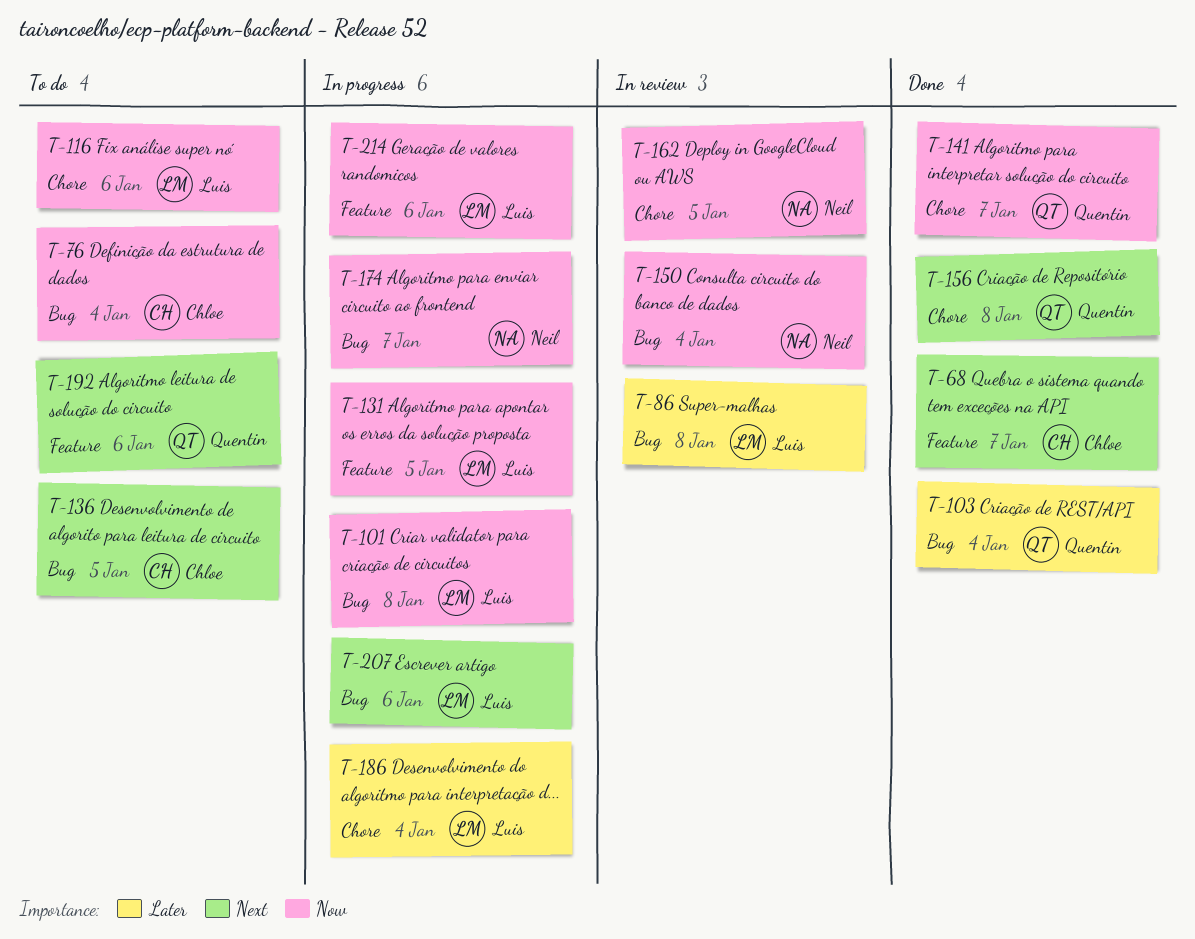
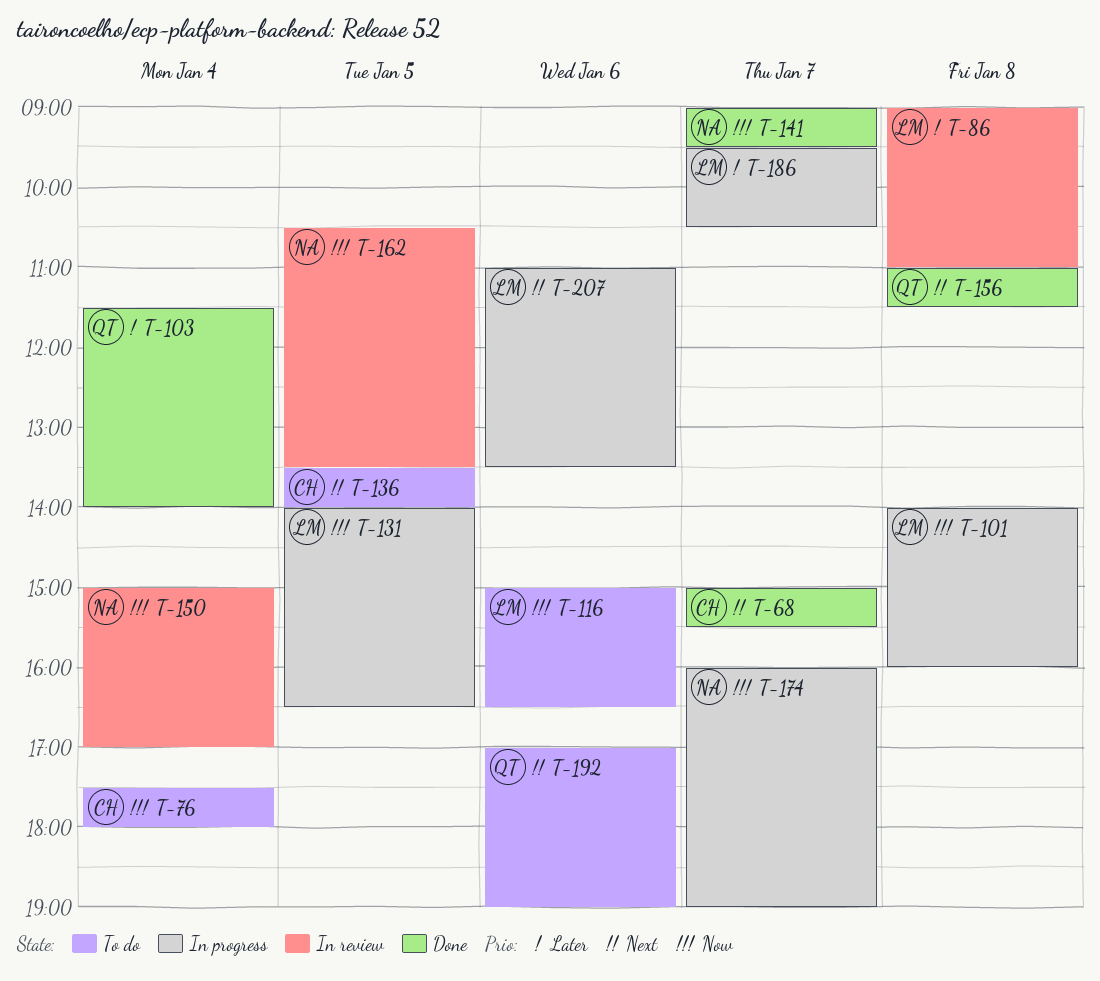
T-141, owner: Quentin -> Neil
T-186, day: Jan 4 -> Jan 7
T-214: present -> none

